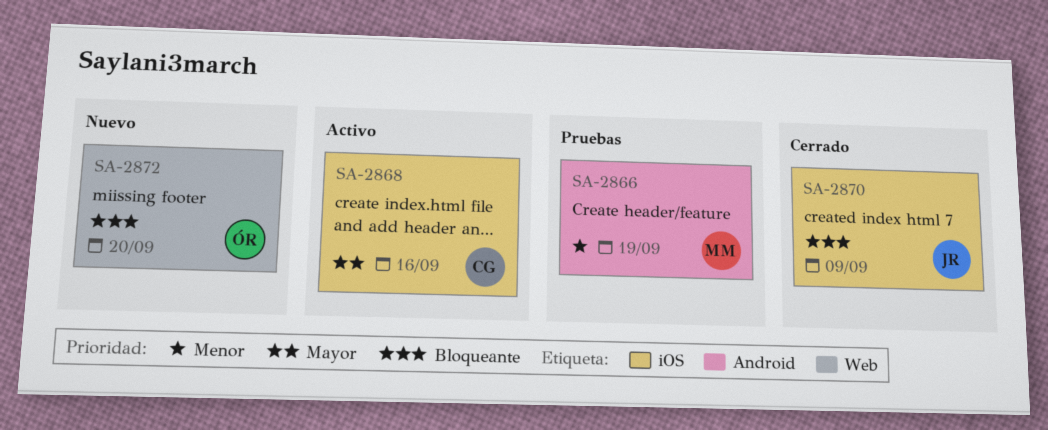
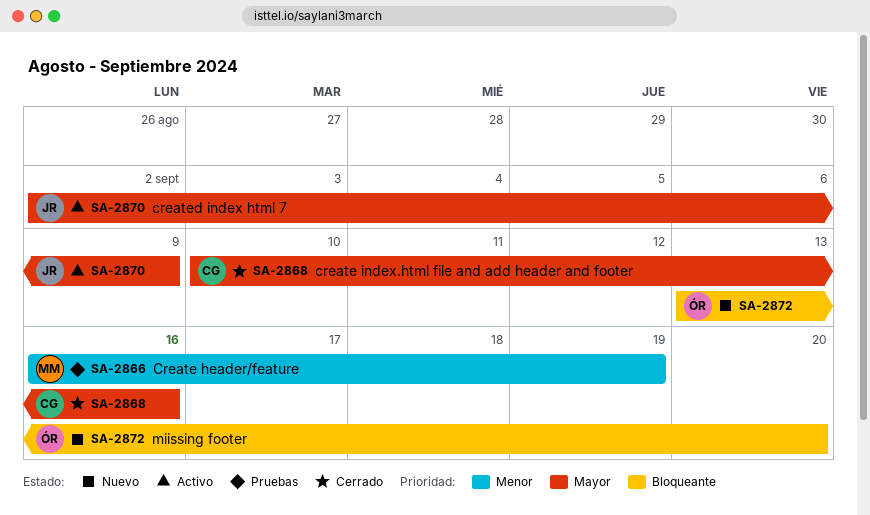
SA-2868, status: Activo -> Cerrado
SA-2870, status: Cerrado -> Activo
SA-2870, priority: Bloqueante -> Mayor

